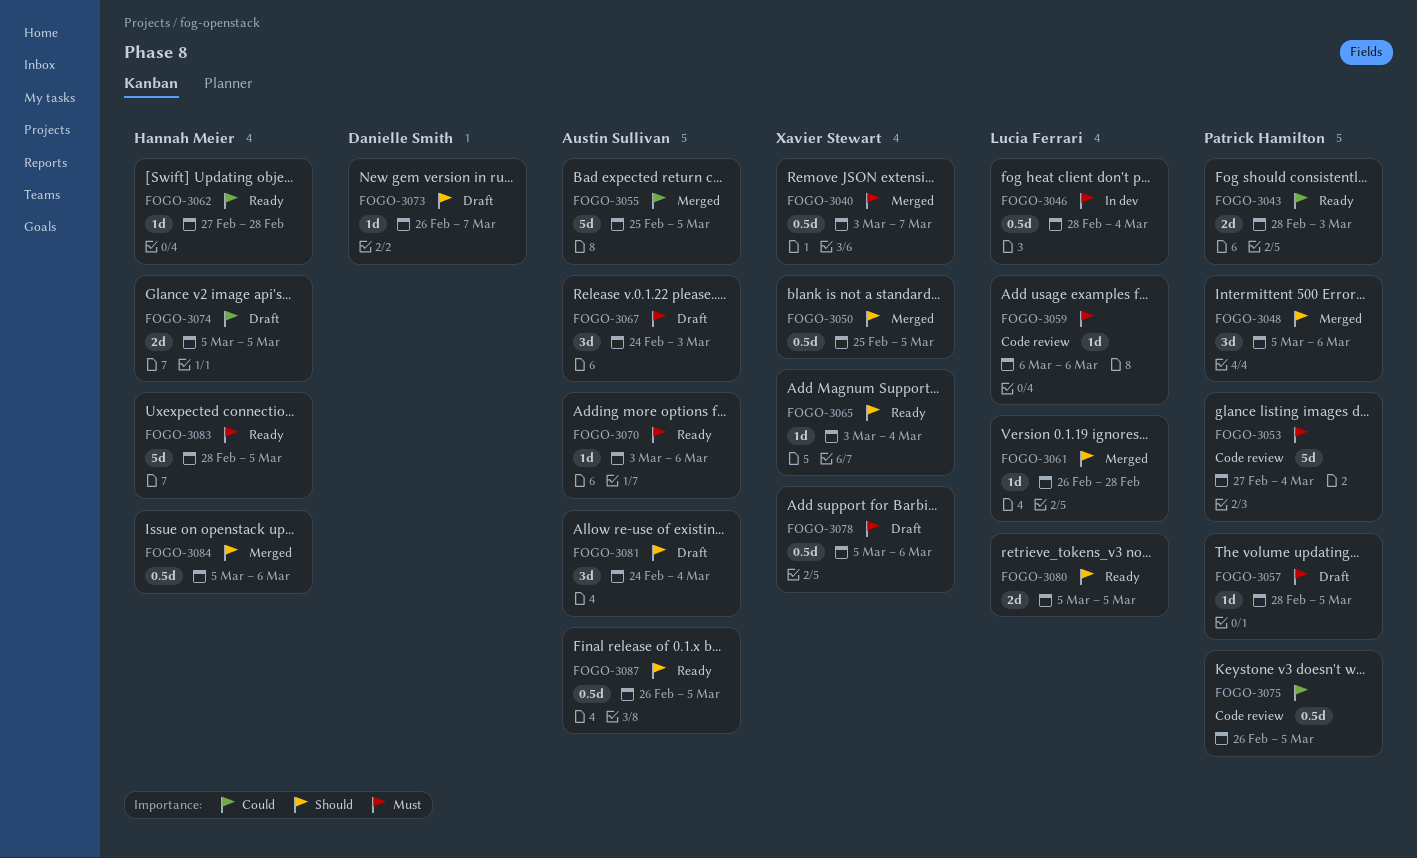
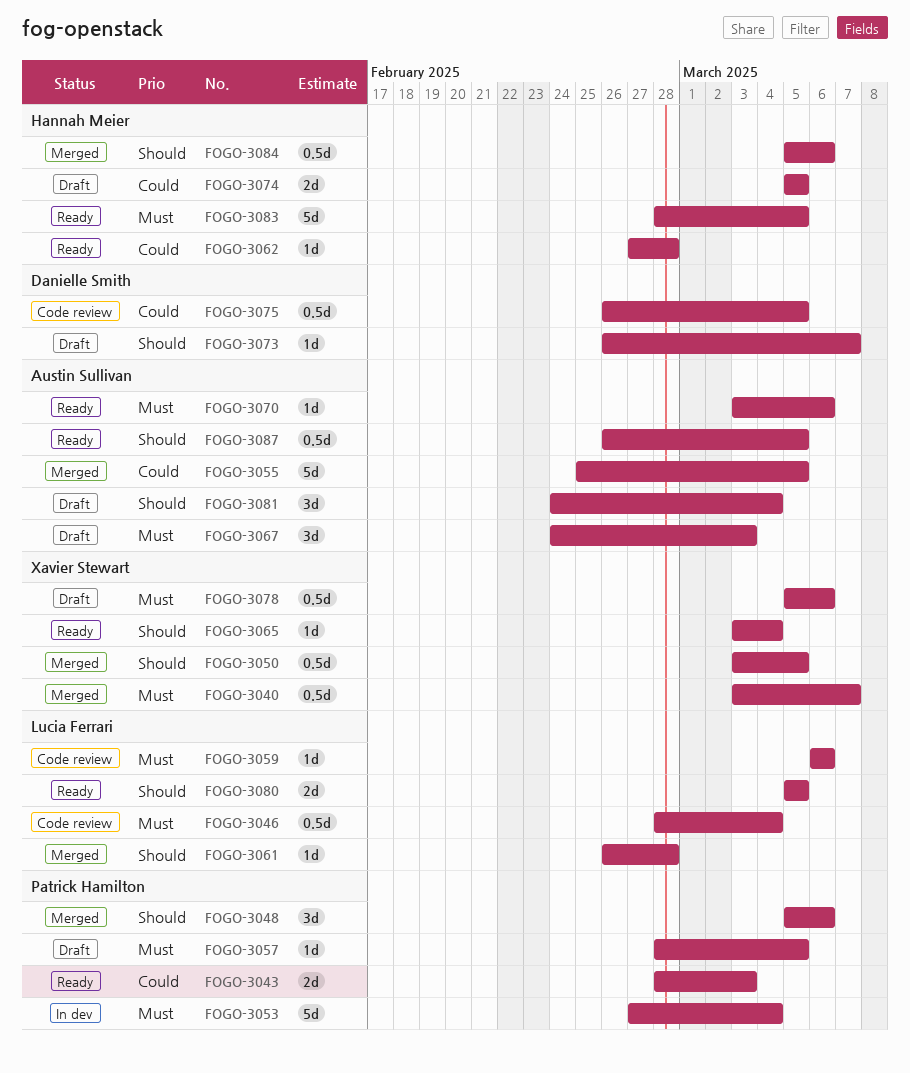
FOGO-3046, status: In dev -> Code review
FOGO-3050, start: Feb 25 -> Mar 3
FOGO-3053, status: Code review -> In dev
FOGO-3075, owner: Patrick Hamilton -> Danielle Smith

